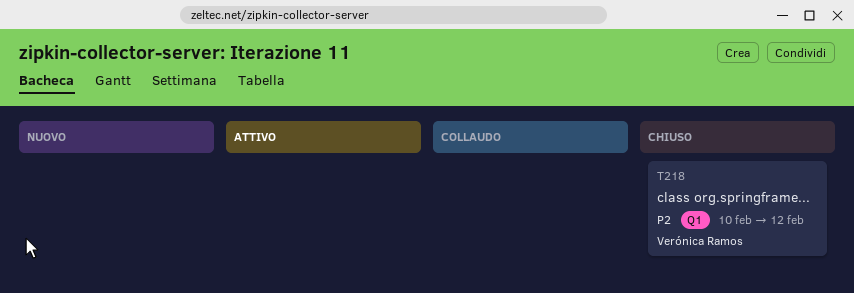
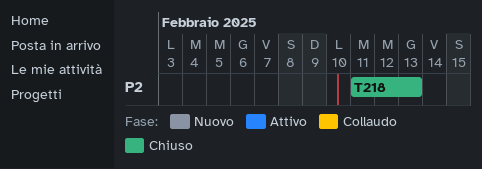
T218, start: Feb 10 -> Feb 11
T218, due: Feb 12 -> Feb 13

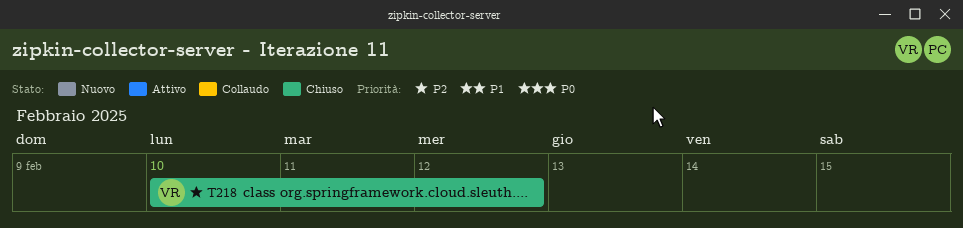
T218, start: Feb 11 -> Feb 10
T218, due: Feb 13 -> Feb 12

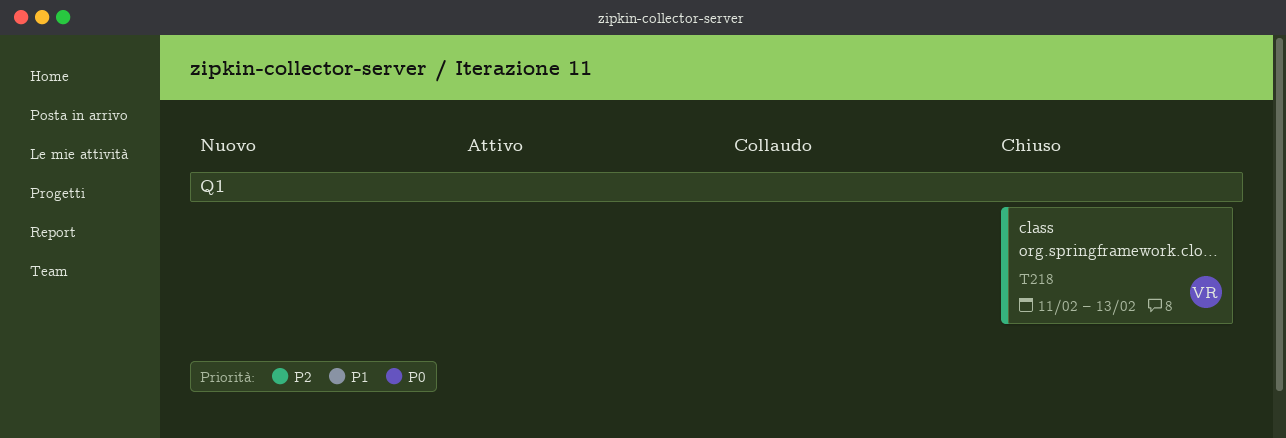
T218, start: Feb 10 -> Feb 11
T218, due: Feb 12 -> Feb 13

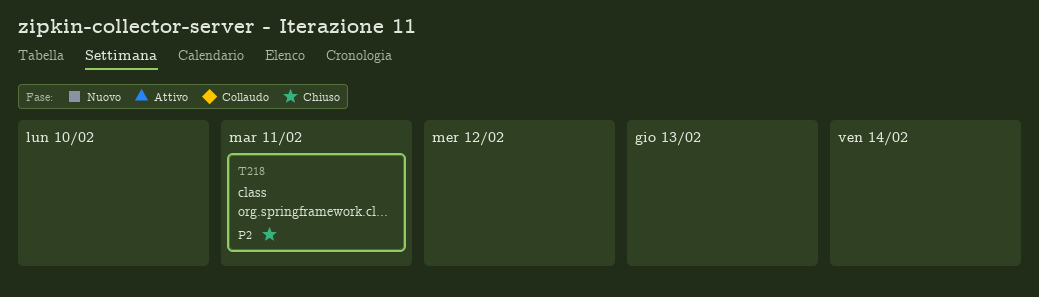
T218, due: Feb 13 -> Feb 11

